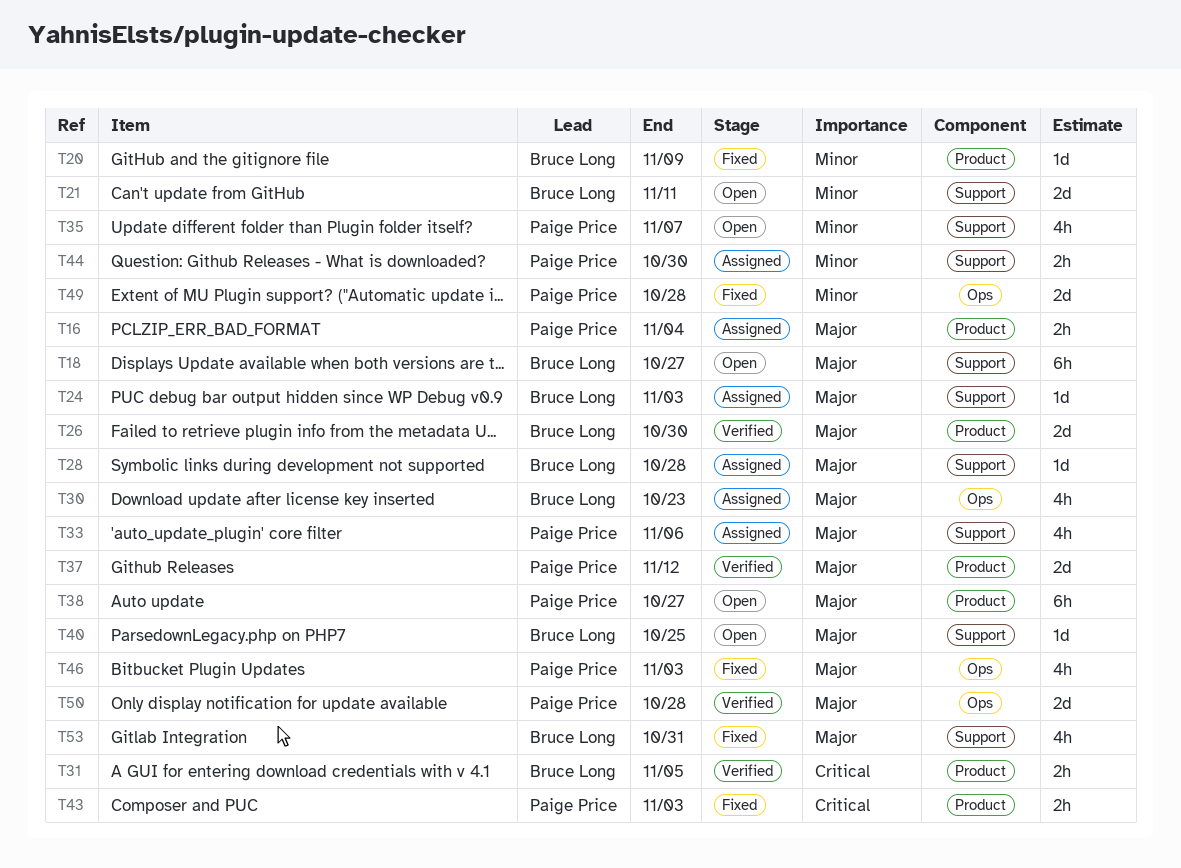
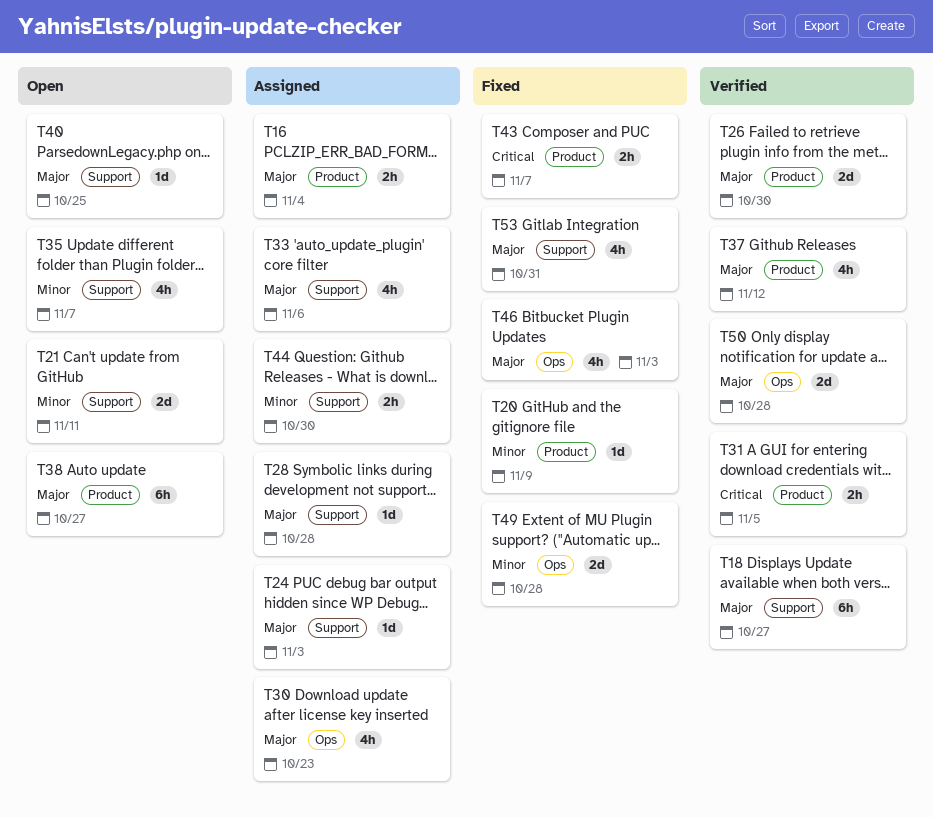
T18, status: Open -> Verified
T37, estimate: 2d -> 4h
T43, due: Nov 3 -> Nov 7

